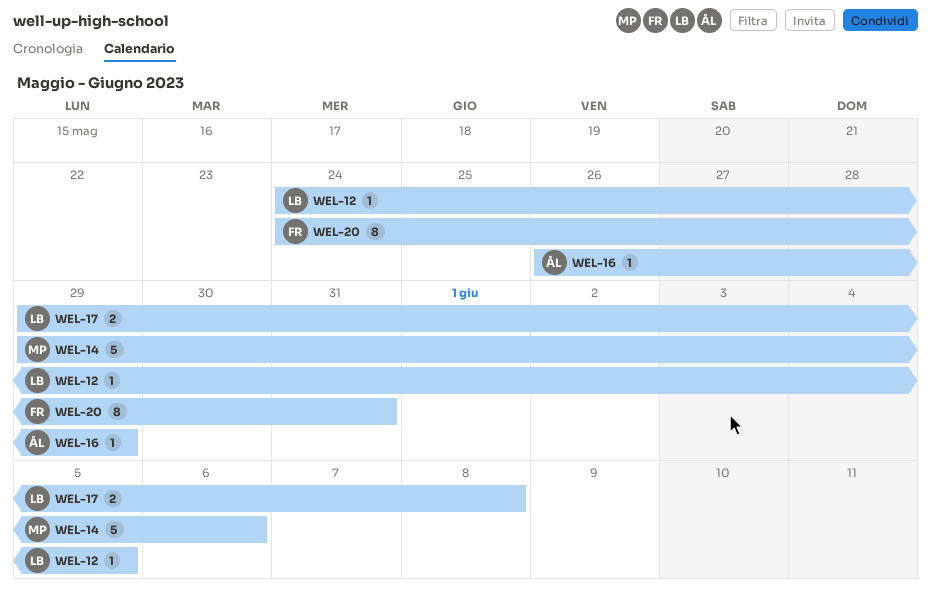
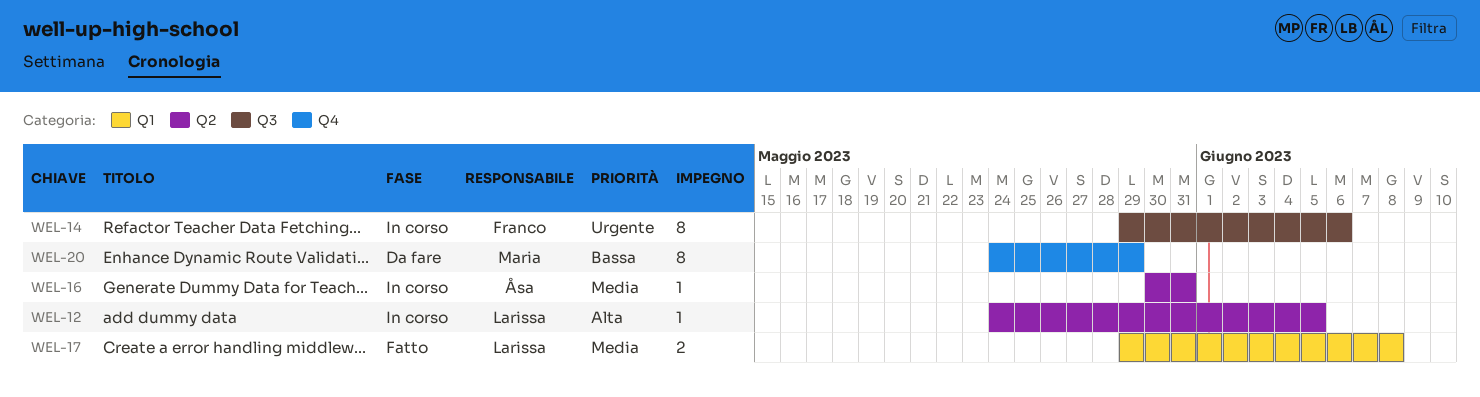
WEL-14, owner: Maria -> Franco
WEL-14, estimate: 5 -> 8
WEL-16, start: May 26 -> May 30
WEL-16, due: May 29 -> May 31
WEL-20, owner: Franco -> Maria
WEL-20, due: May 31 -> May 29

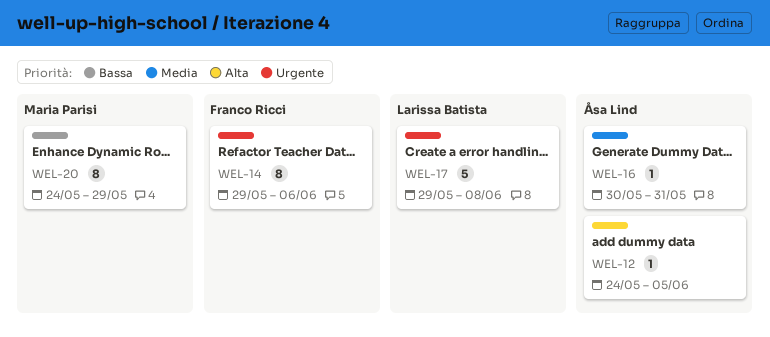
WEL-12, owner: Larissa Batista -> Åsa Lind
WEL-17, priority: Media -> Urgente
WEL-17, estimate: 2 -> 5

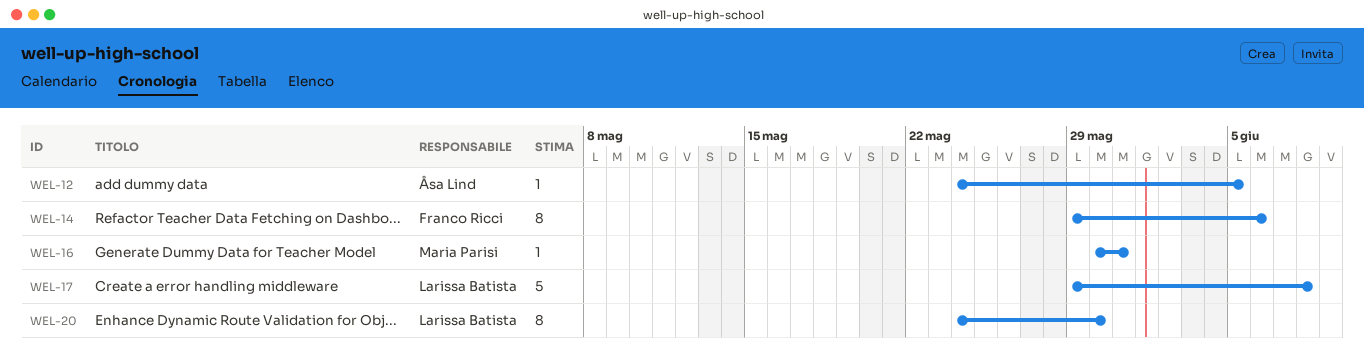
WEL-16, owner: Åsa Lind -> Maria Parisi
WEL-20, owner: Maria Parisi -> Larissa Batista
WEL-20, due: May 29 -> May 30

